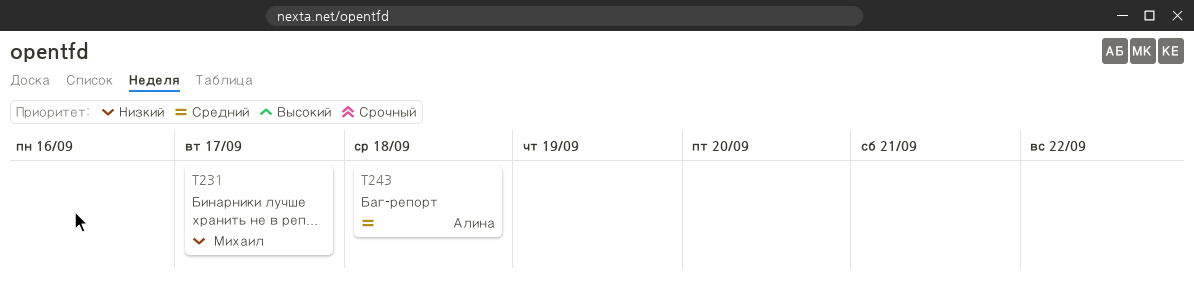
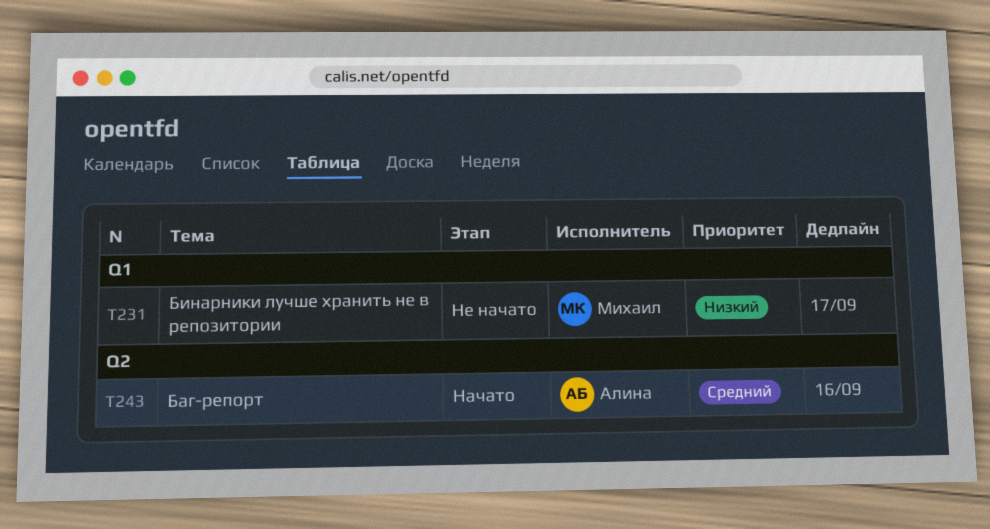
T243, due: Sep 18 -> Sep 16

